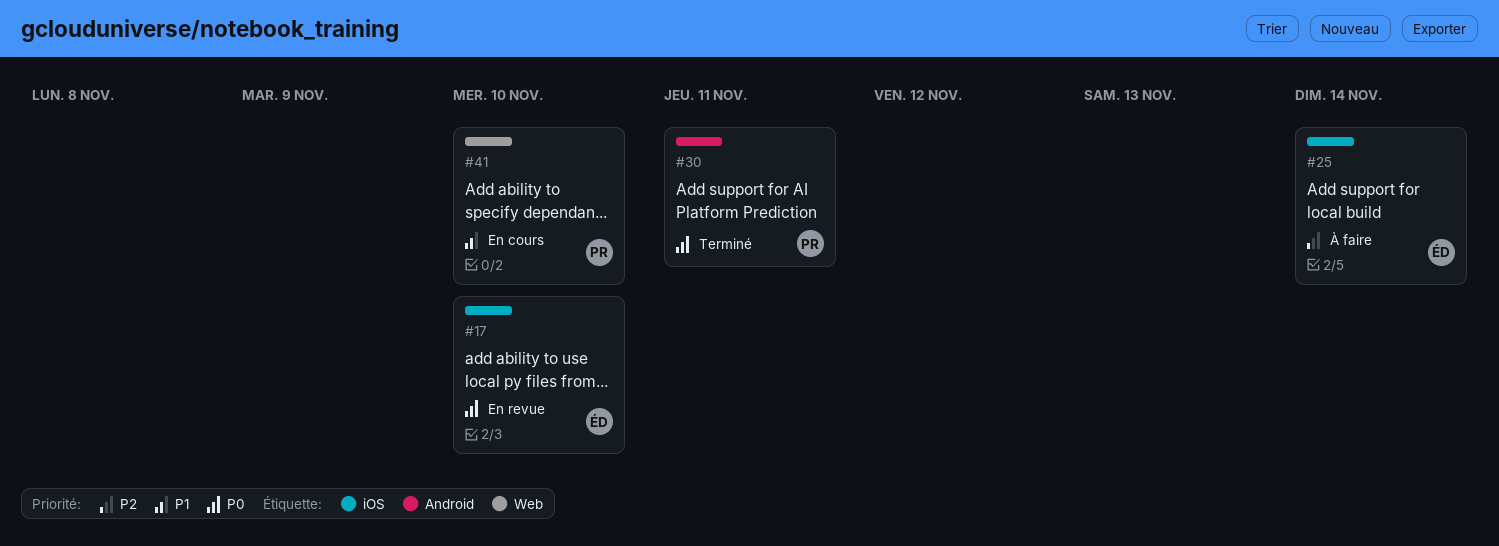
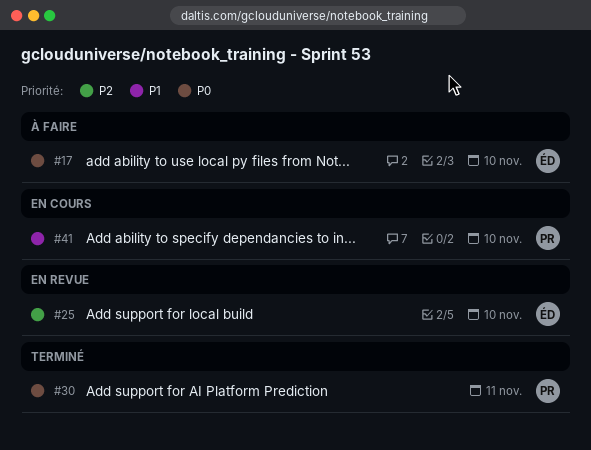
#17, status: En revue -> À faire
#25, status: À faire -> En revue
#25, due: Nov 14 -> Nov 10

